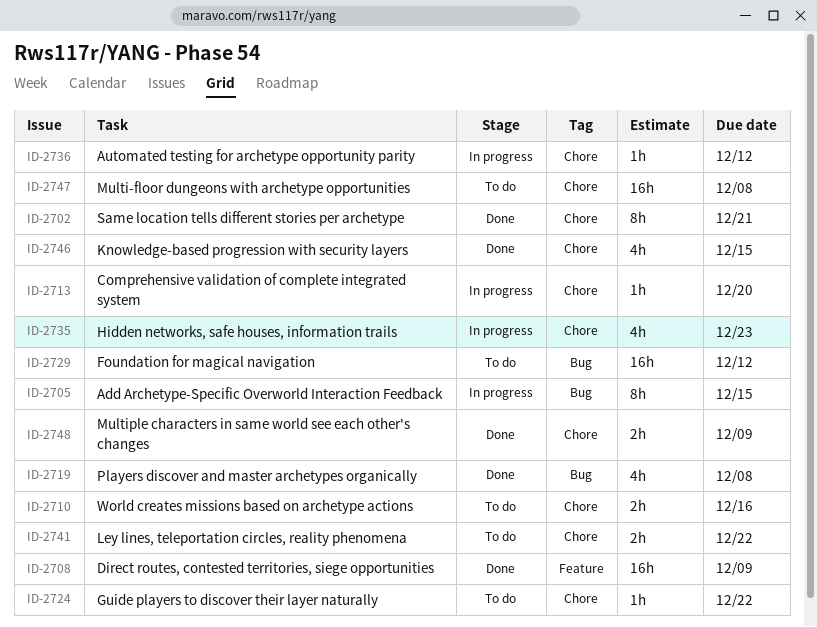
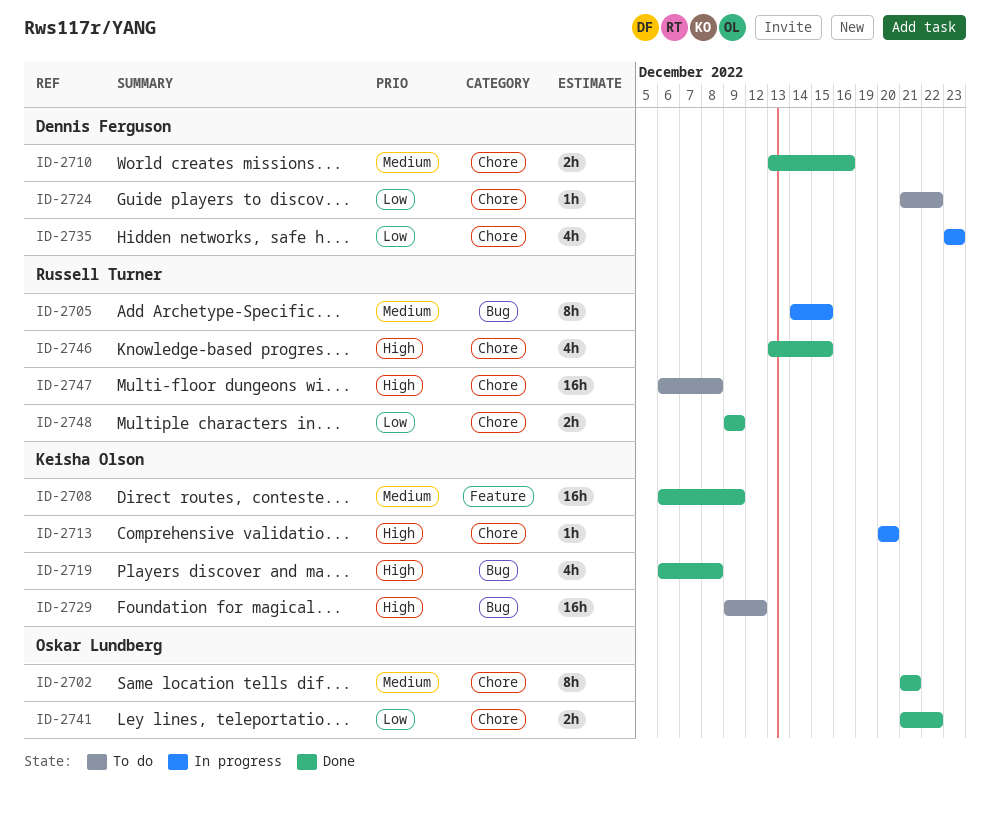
ID-2710, status: To do -> Done
ID-2736: present -> none
ID-2741, status: To do -> Done

